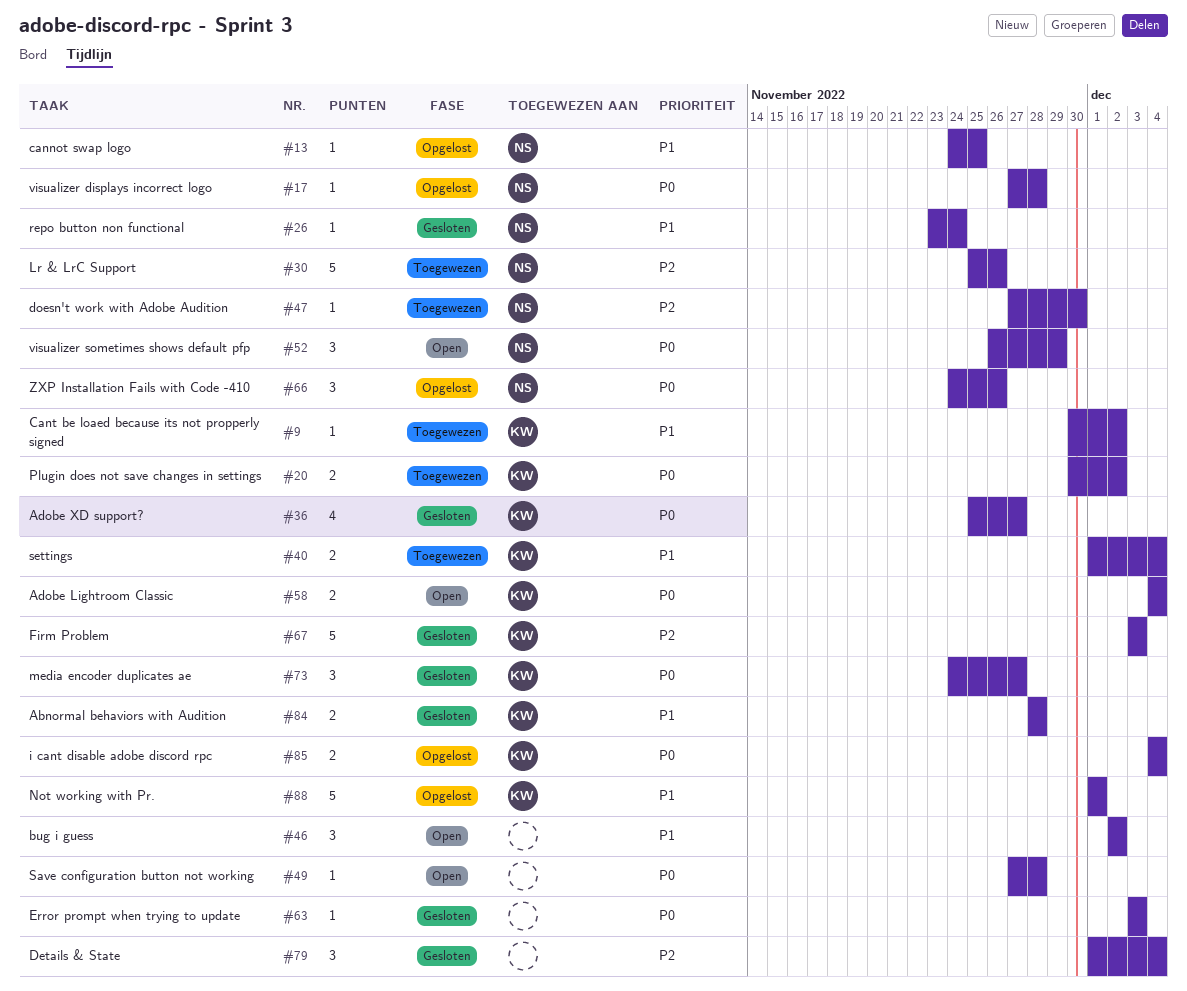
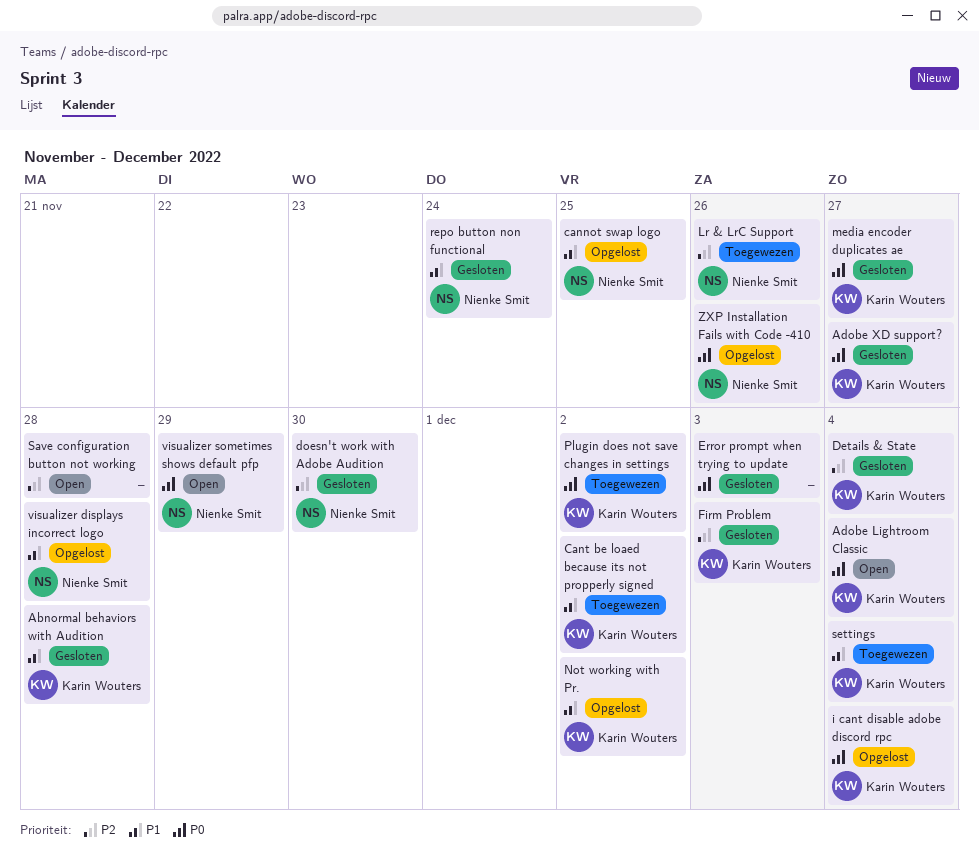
bug i guess: present -> none
Details & State, owner: none -> Karin Wouters
doesn't work with Adobe Audition, status: Toegewezen -> Gesloten
Not working with Pr., due: Dec 1 -> Dec 2
Save configuration button not working, priority: P0 -> P2
visualizer displays incorrect logo, priority: P0 -> P1

